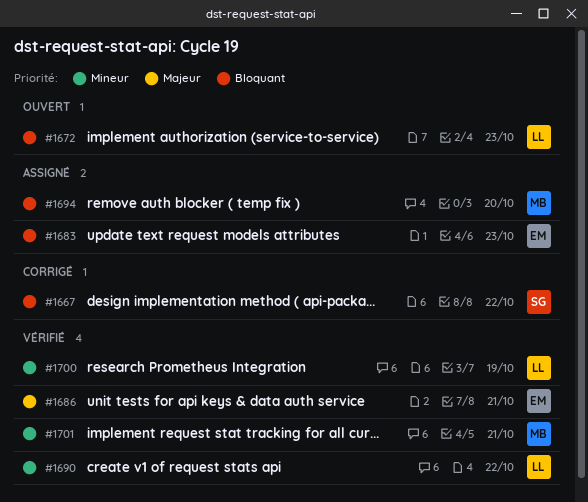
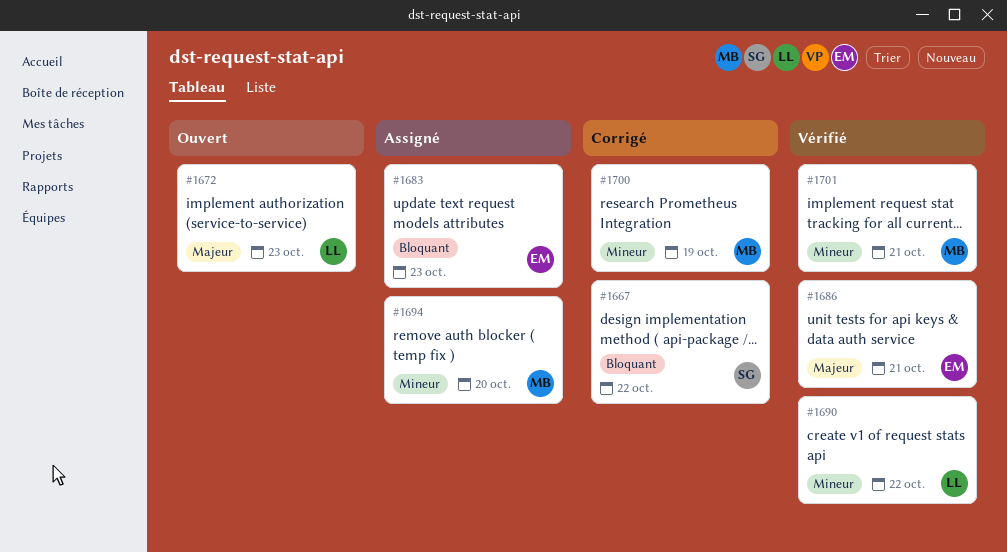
#1672, priority: Bloquant -> Majeur
#1694, priority: Bloquant -> Mineur
#1700, status: Vérifié -> Corrigé
#1700, owner: LL -> MB

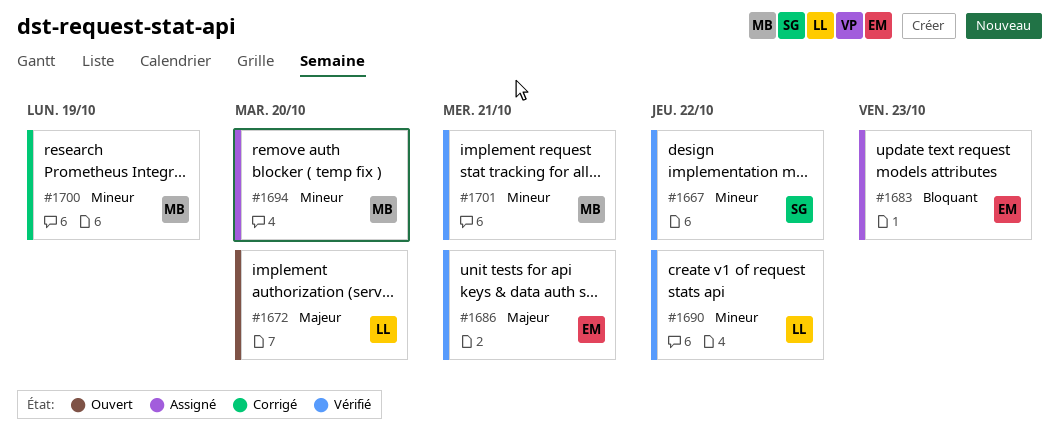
#1667, status: Corrigé -> Vérifié
#1667, priority: Bloquant -> Mineur
#1672, due: Oct 23 -> Oct 20

